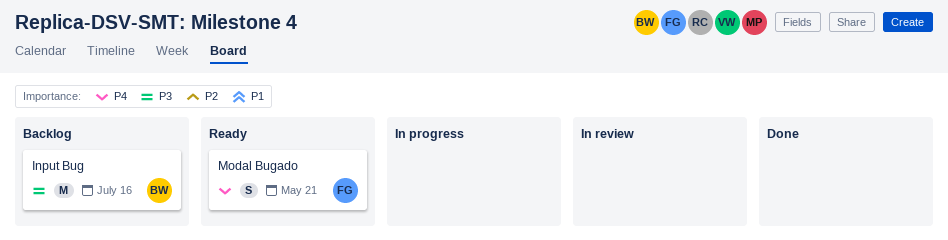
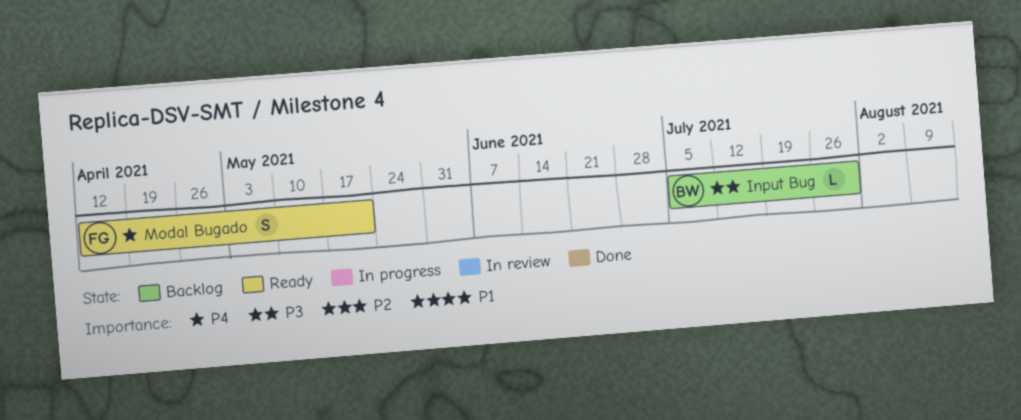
Input Bug, estimate: M -> L
Input Bug, due: Jul 16 -> Jul 30

